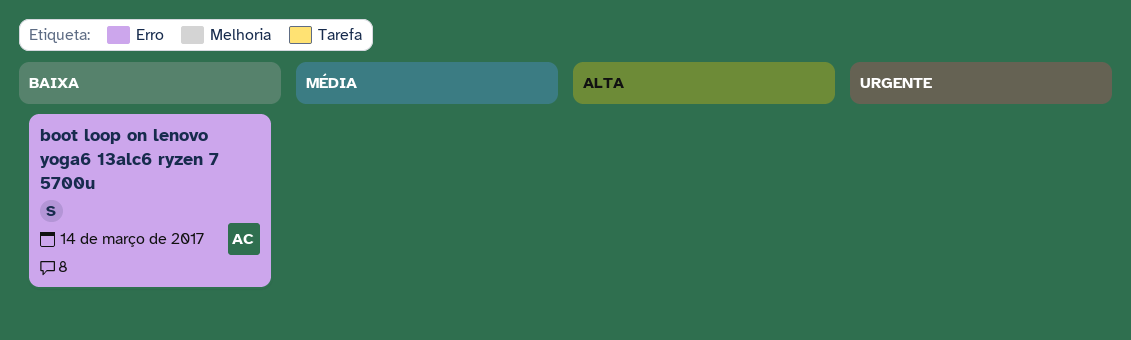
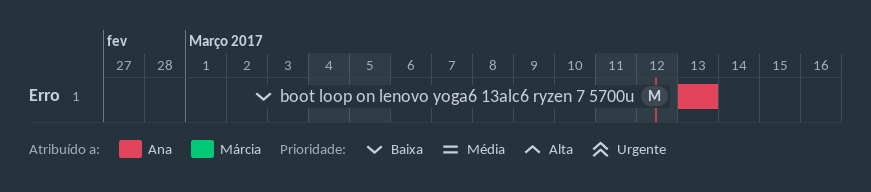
boot loop on lenovo yoga6 13alc6 ryzen 7 5700u, estimate: S -> M
boot loop on lenovo yoga6 13alc6 ryzen 7 5700u, due: Mar 14 -> Mar 13

